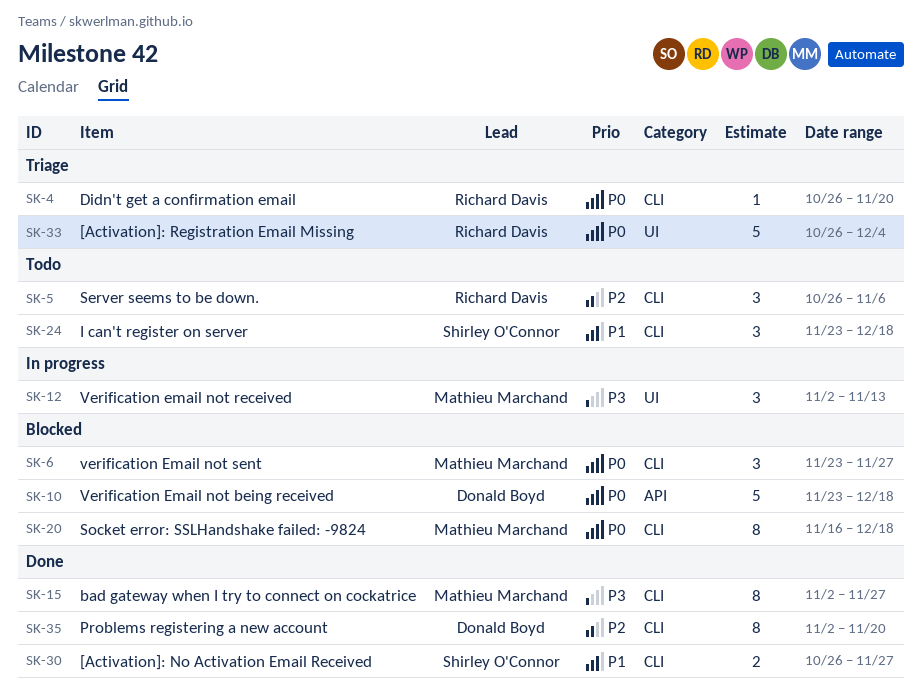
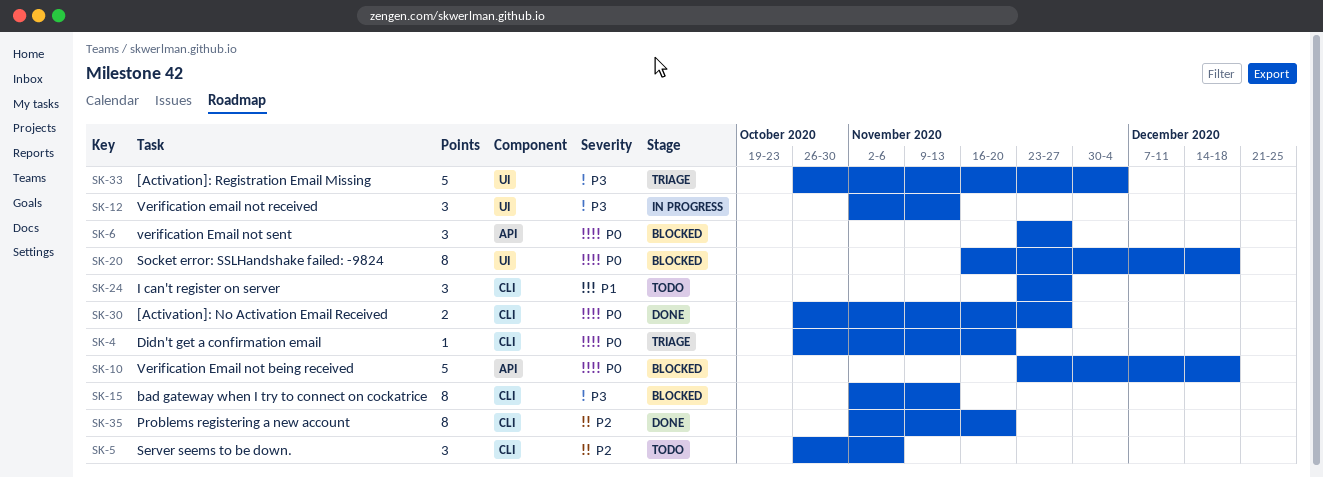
SK-6, label: CLI -> API
SK-15, status: Done -> Blocked
SK-15, due: Nov 27 -> Nov 13
SK-20, label: CLI -> UI
SK-24, due: Dec 18 -> Nov 27
SK-30, priority: P1 -> P0
SK-33, priority: P0 -> P3

